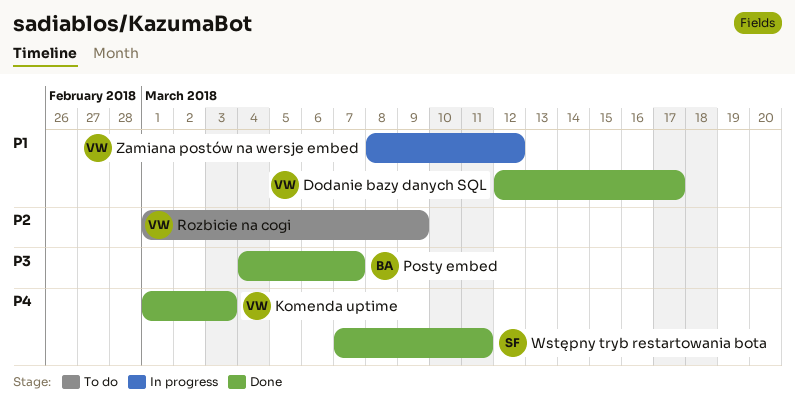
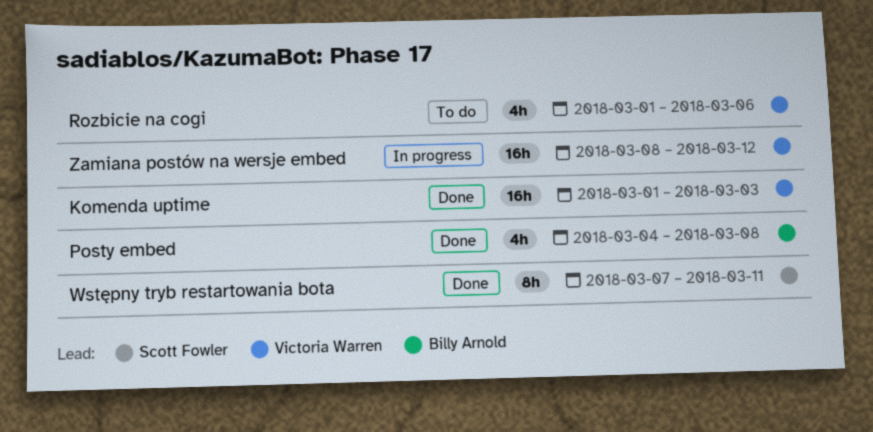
Dodanie bazy danych SQL: present -> none
Posty embed, due: Mar 7 -> Mar 8
Rozbicie na cogi, due: Mar 9 -> Mar 6

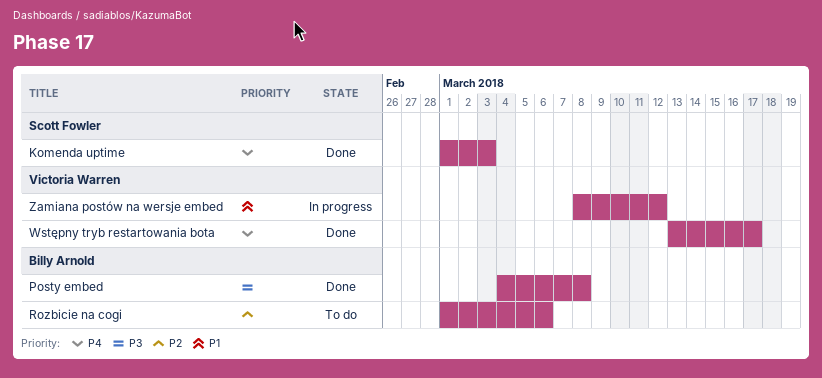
Komenda uptime, owner: Victoria Warren -> Scott Fowler
Rozbicie na cogi, owner: Victoria Warren -> Billy Arnold
Wstępny tryb restartowania bota, owner: Scott Fowler -> Victoria Warren
Wstępny tryb restartowania bota, start: Mar 7 -> Mar 13
Wstępny tryb restartowania bota, due: Mar 11 -> Mar 17

